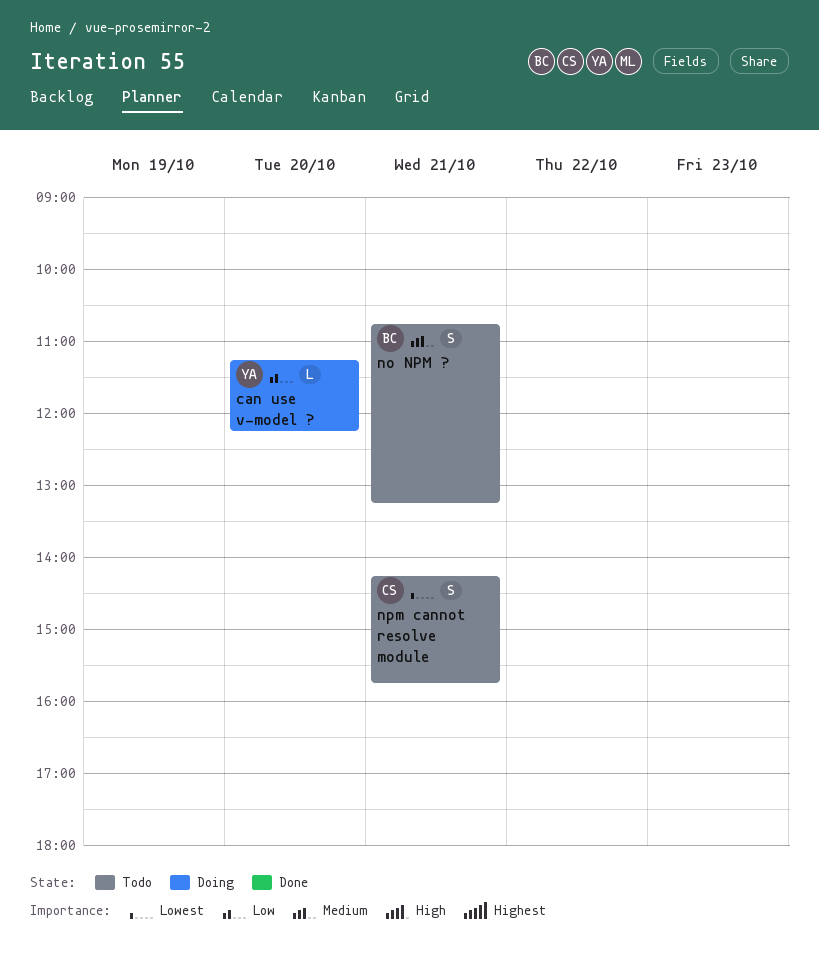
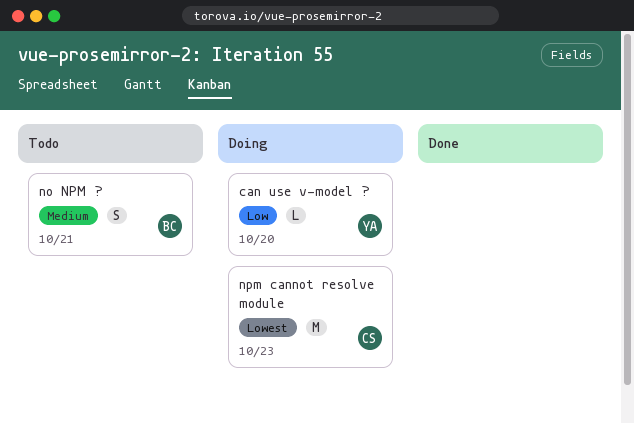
npm cannot resolve module, status: Todo -> Doing
npm cannot resolve module, estimate: S -> M
npm cannot resolve module, day: Oct 21 -> Oct 23

